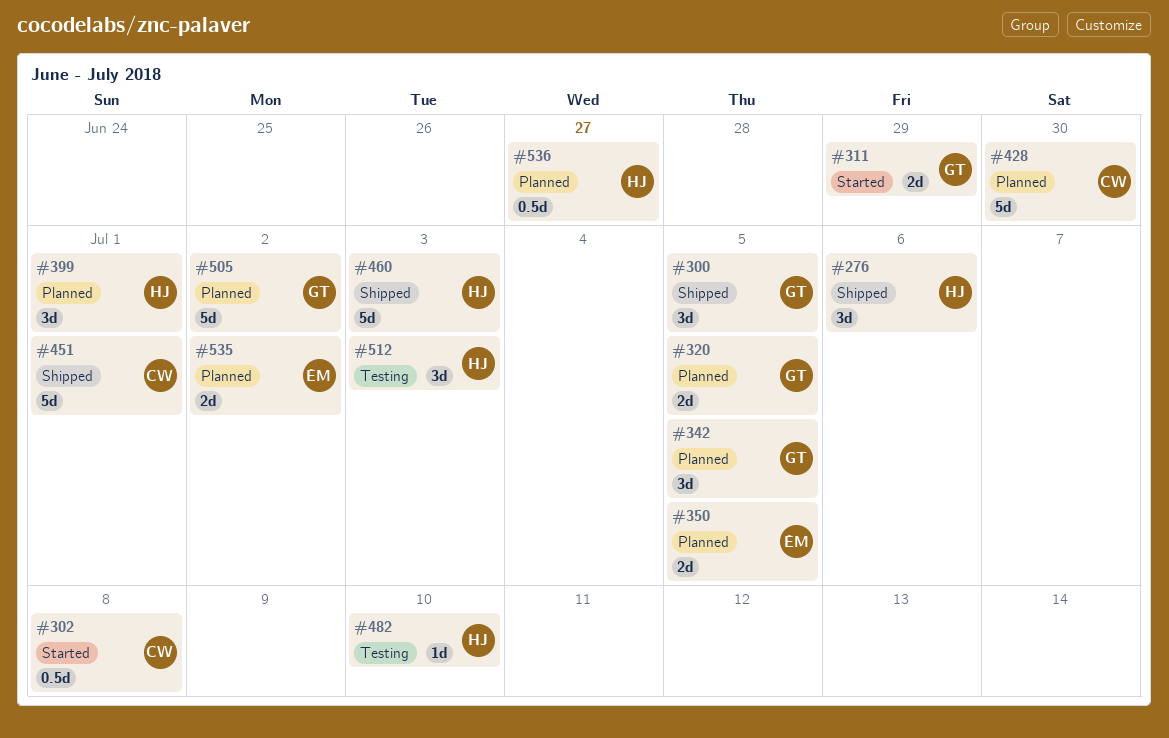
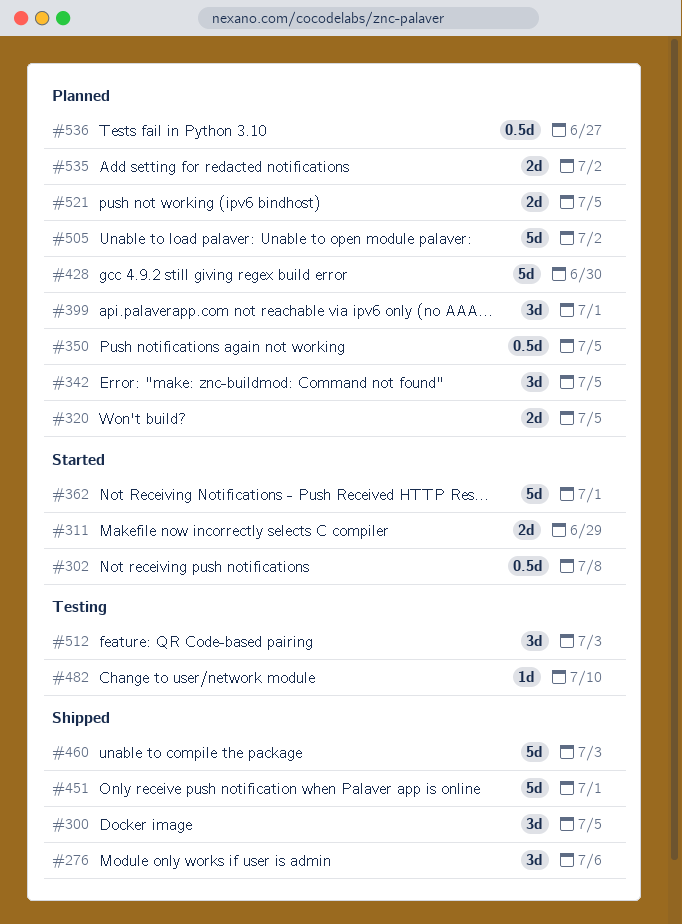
#350, estimate: 2d -> 0.5d
#362: none -> present
#521: none -> present

